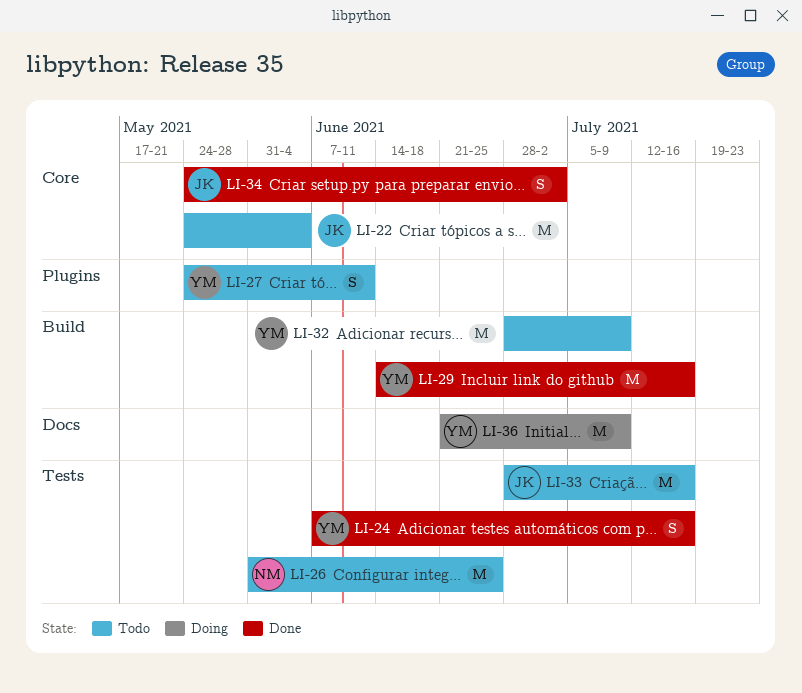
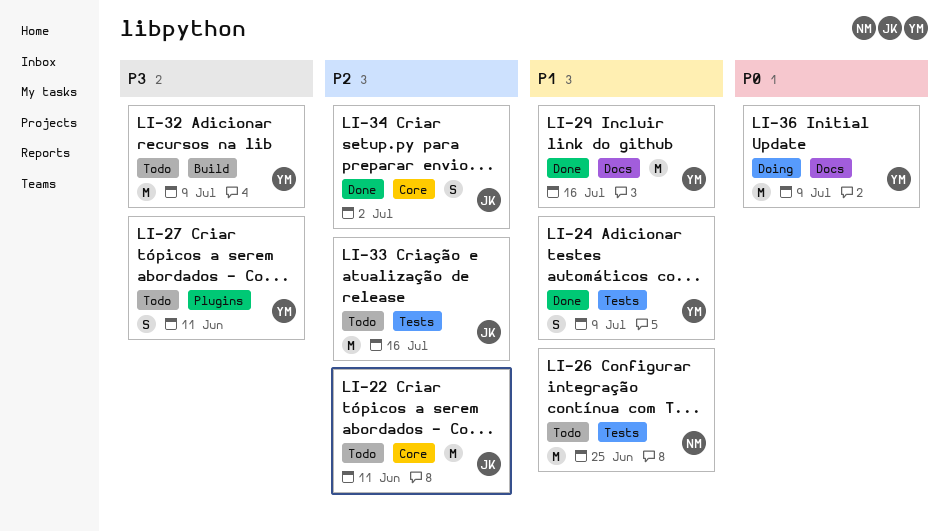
LI-22, due: Jun 4 -> Jun 11
LI-24, due: Jul 16 -> Jul 9
LI-29, label: Build -> Docs

